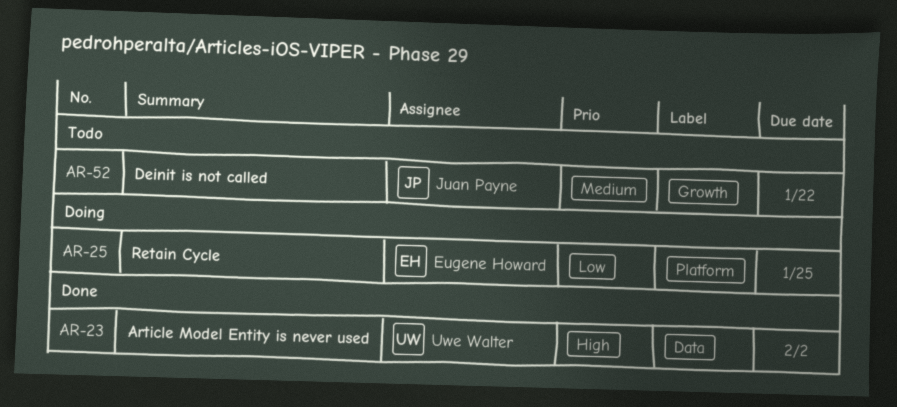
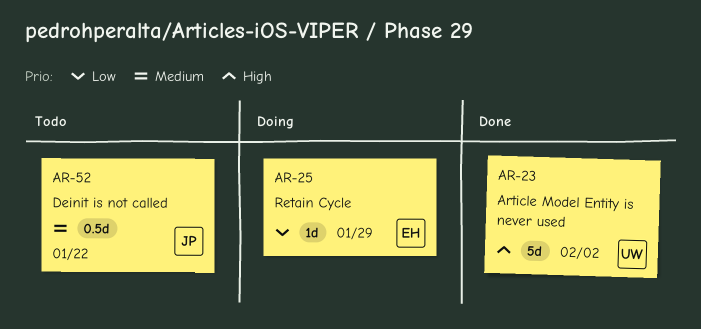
AR-25, due: Jan 25 -> Jan 29

